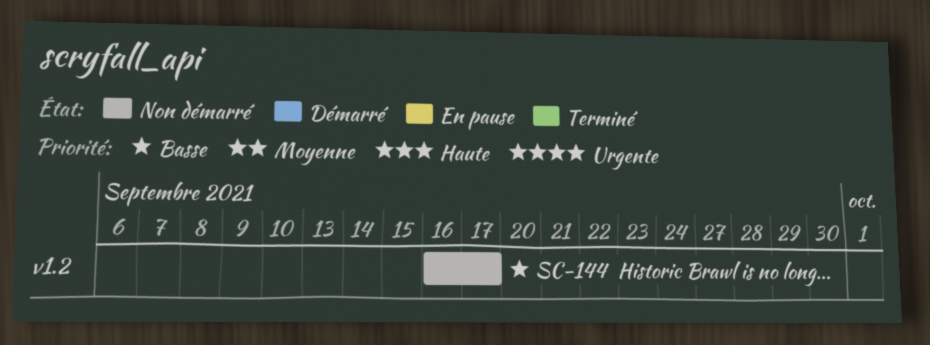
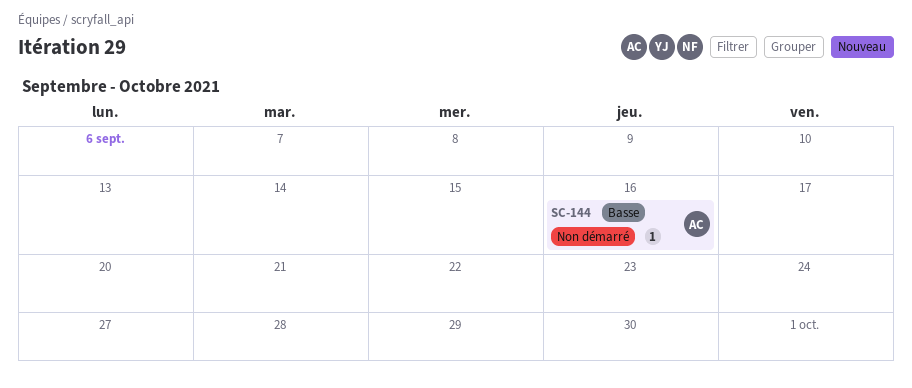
SC-144, due: Sep 17 -> Sep 16

